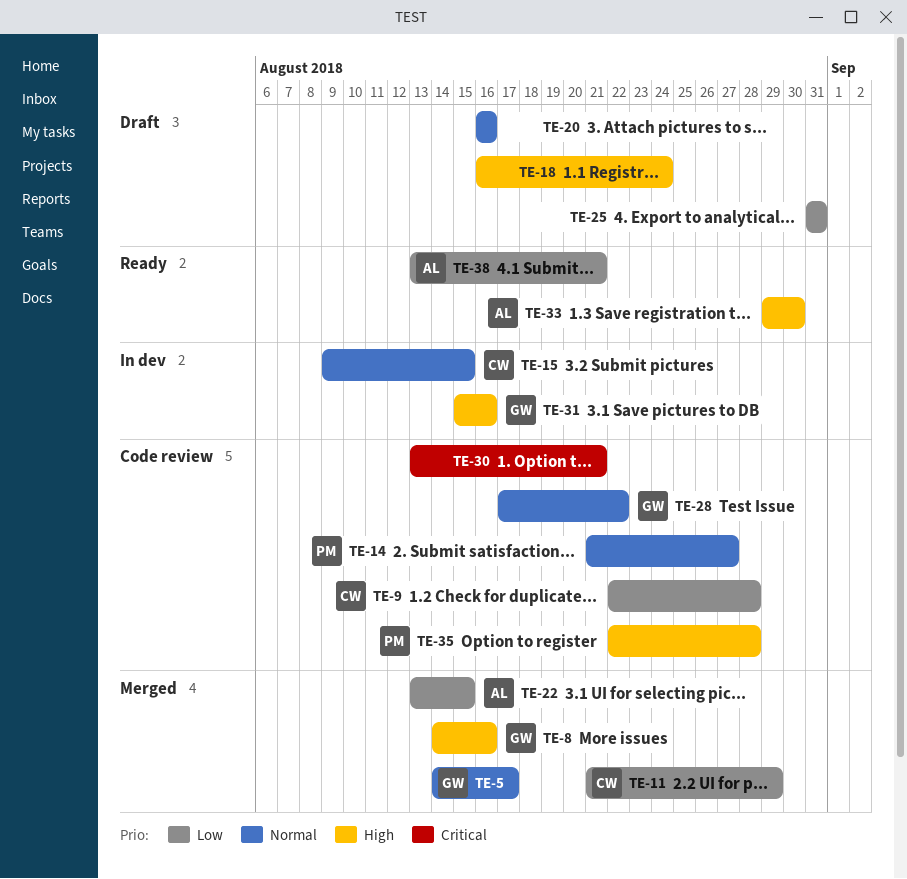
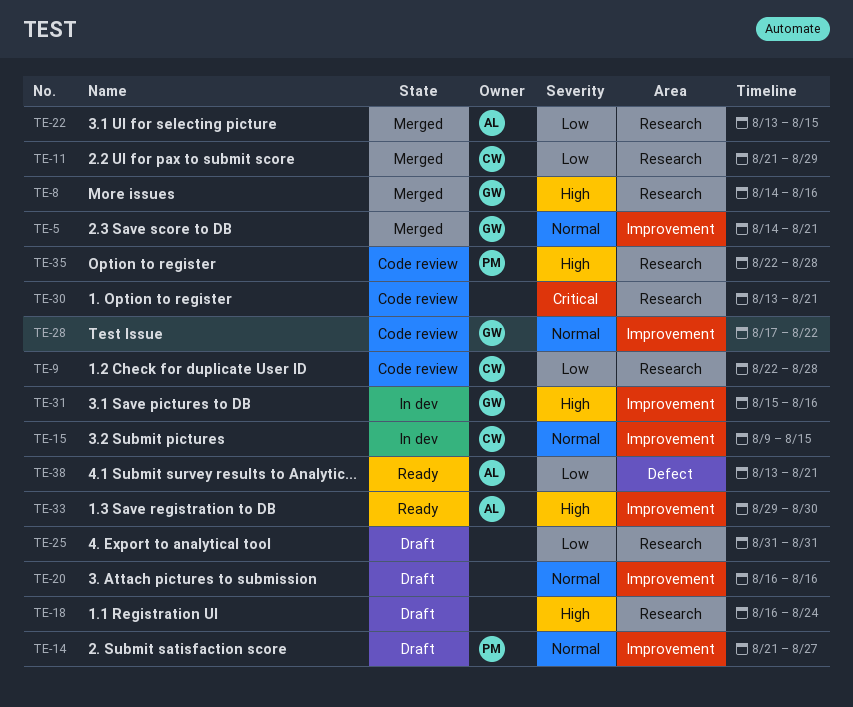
TE-5, due: Aug 17 -> Aug 21
TE-14, status: Code review -> Draft

